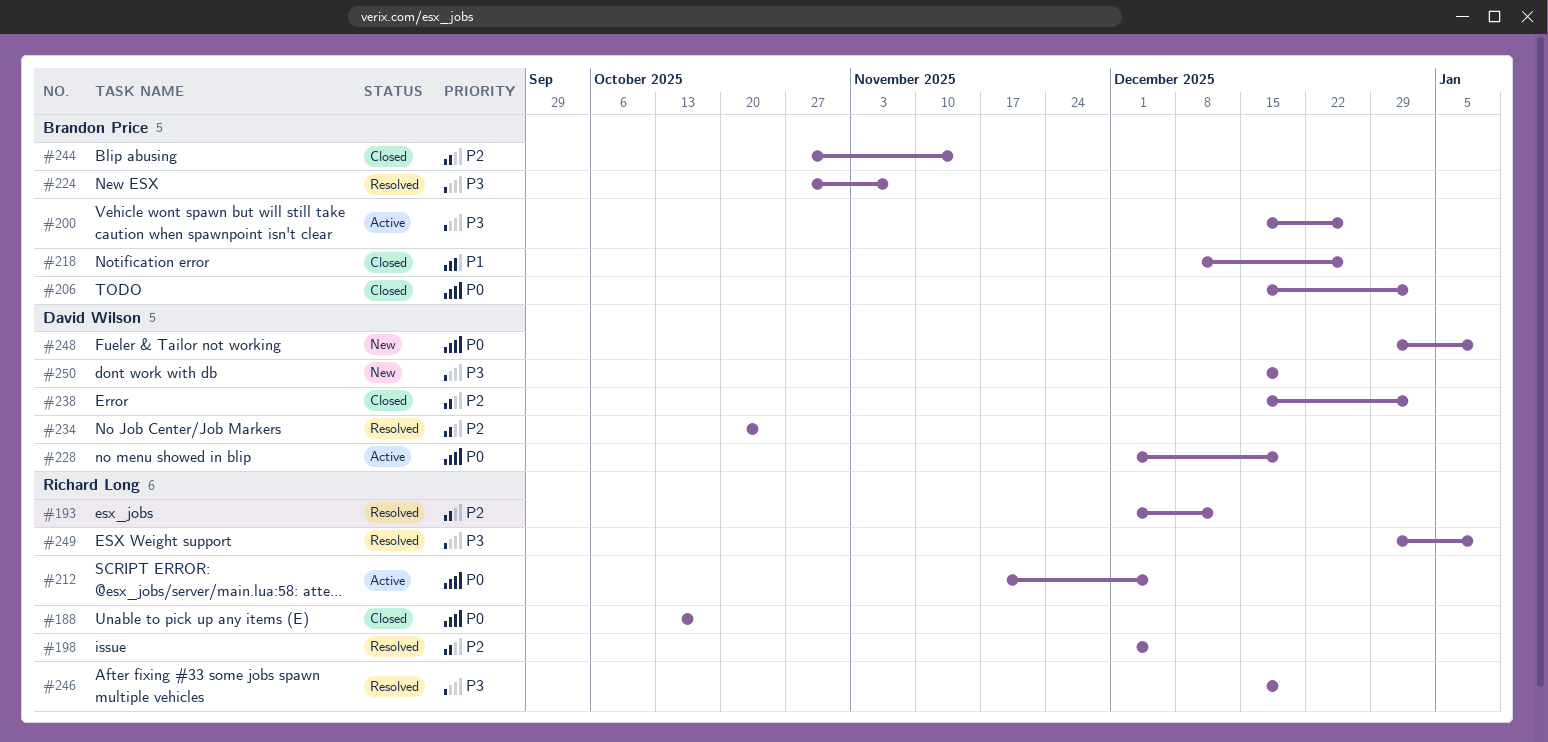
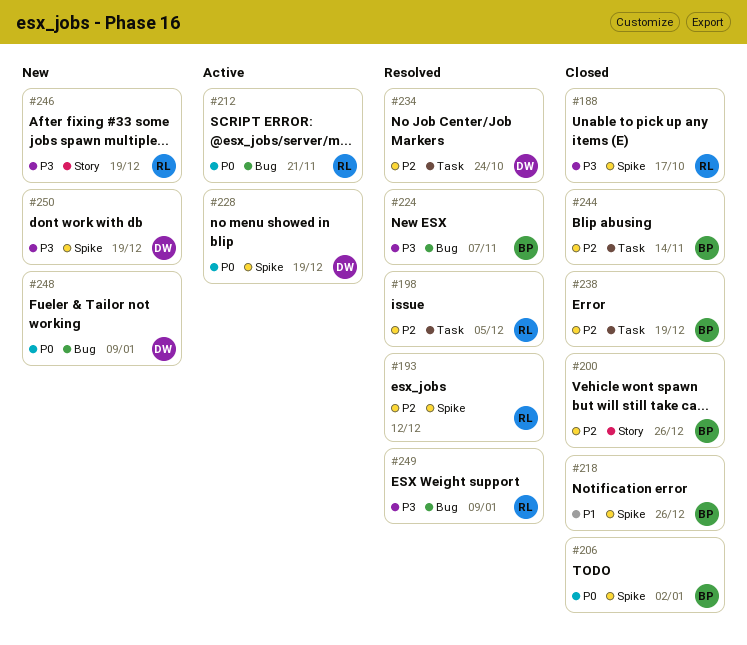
#188, priority: P0 -> P3
#200, status: Active -> Closed
#200, priority: P3 -> P2
#212, due: Dec 5 -> Nov 21
#238, owner: David Wilson -> Brandon Price
#238, due: Jan 2 -> Dec 19
#246, status: Resolved -> New

